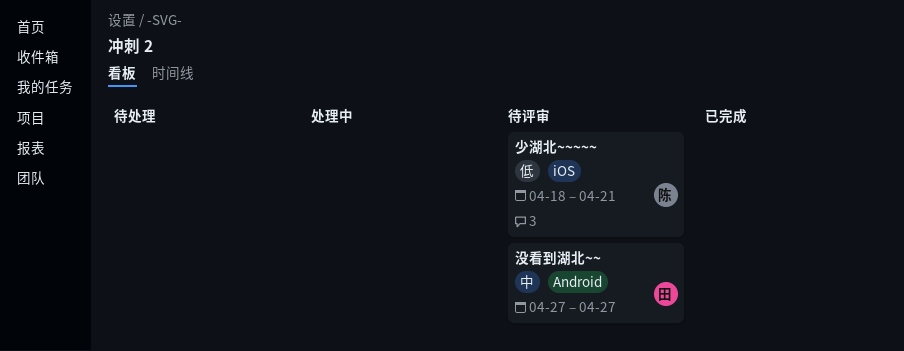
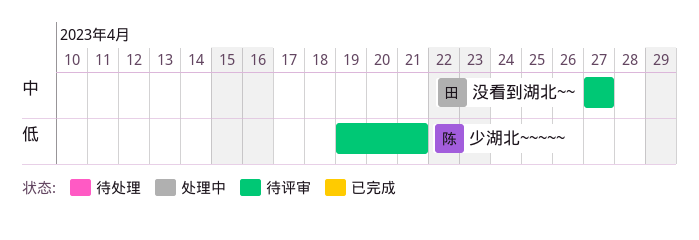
少湖北~~~~~, start: Apr 18 -> Apr 19

